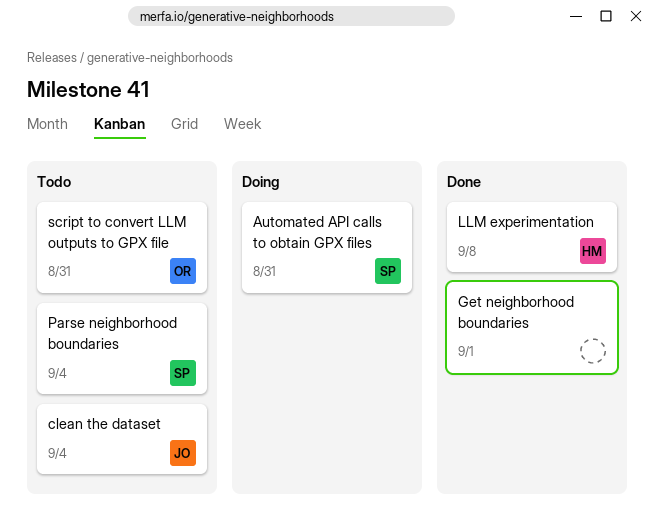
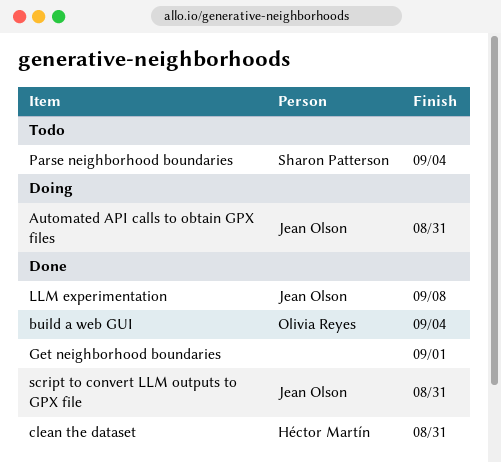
Automated API calls to obtain GPX files, owner: Sharon Patterson -> Jean Olson
build a web GUI: none -> present
clean the dataset, status: Todo -> Done
clean the dataset, owner: Jean Olson -> Héctor Martín
clean the dataset, due: Sep 4 -> Aug 31
LLM experimentation, owner: Héctor Martín -> Jean Olson
script to convert LLM outputs to GPX file, status: Todo -> Done
script to convert LLM outputs to GPX file, owner: Olivia Reyes -> Jean Olson

